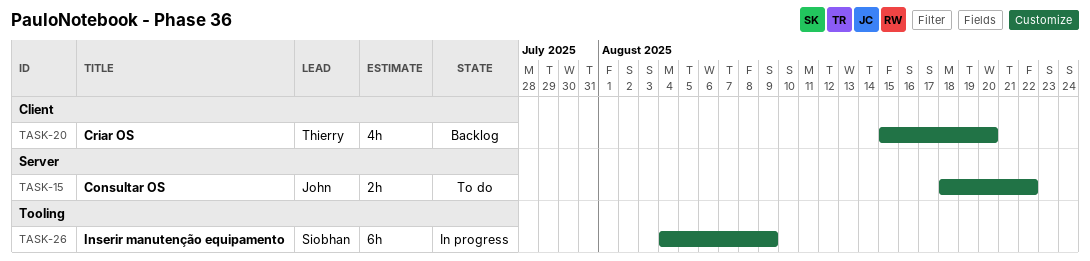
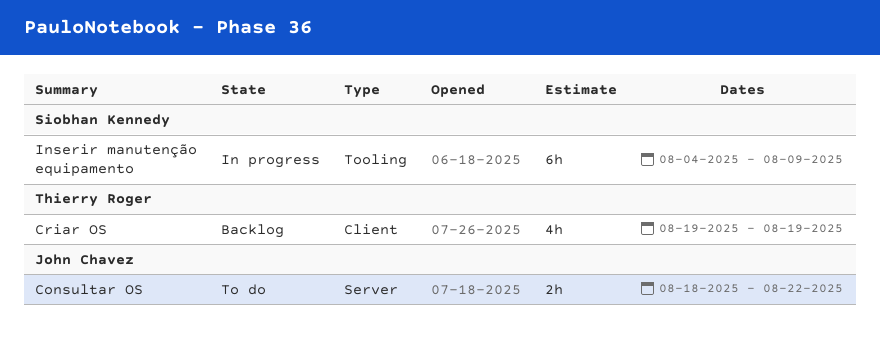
Criar OS, start: Aug 15 -> Aug 19
Criar OS, due: Aug 20 -> Aug 19

